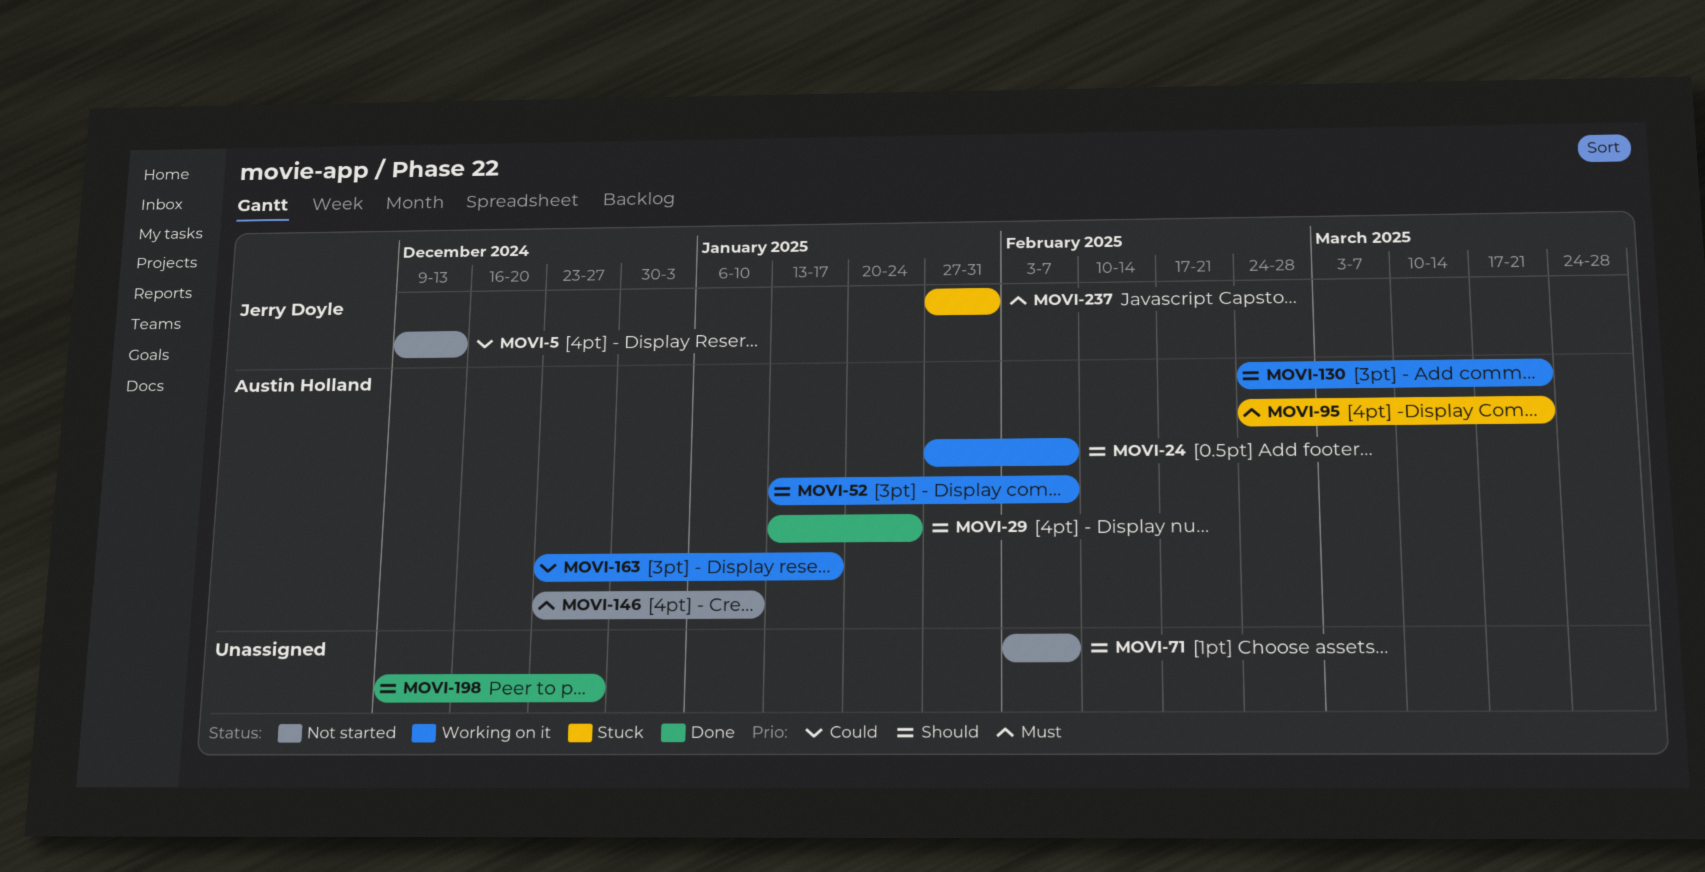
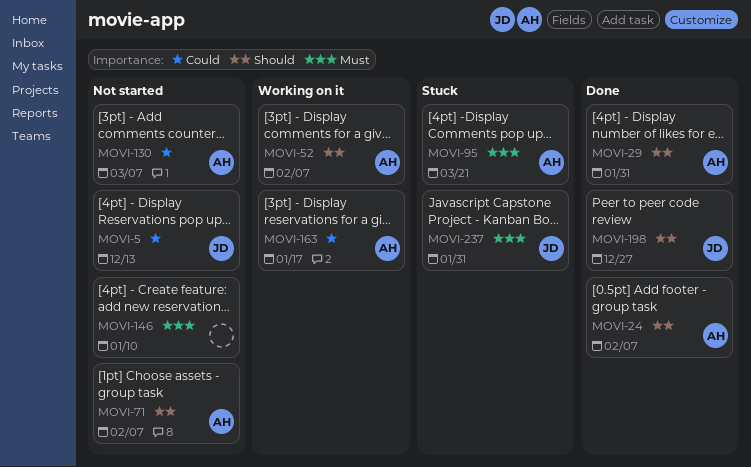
MOVI-24, status: Working on it -> Done
MOVI-29, due: Jan 24 -> Jan 31
MOVI-71, owner: none -> Austin Holland
MOVI-130, status: Working on it -> Not started
MOVI-130, priority: Should -> Could
MOVI-130, due: Mar 21 -> Mar 7
MOVI-146, owner: Austin Holland -> none
MOVI-198, owner: none -> Jerry Doyle

